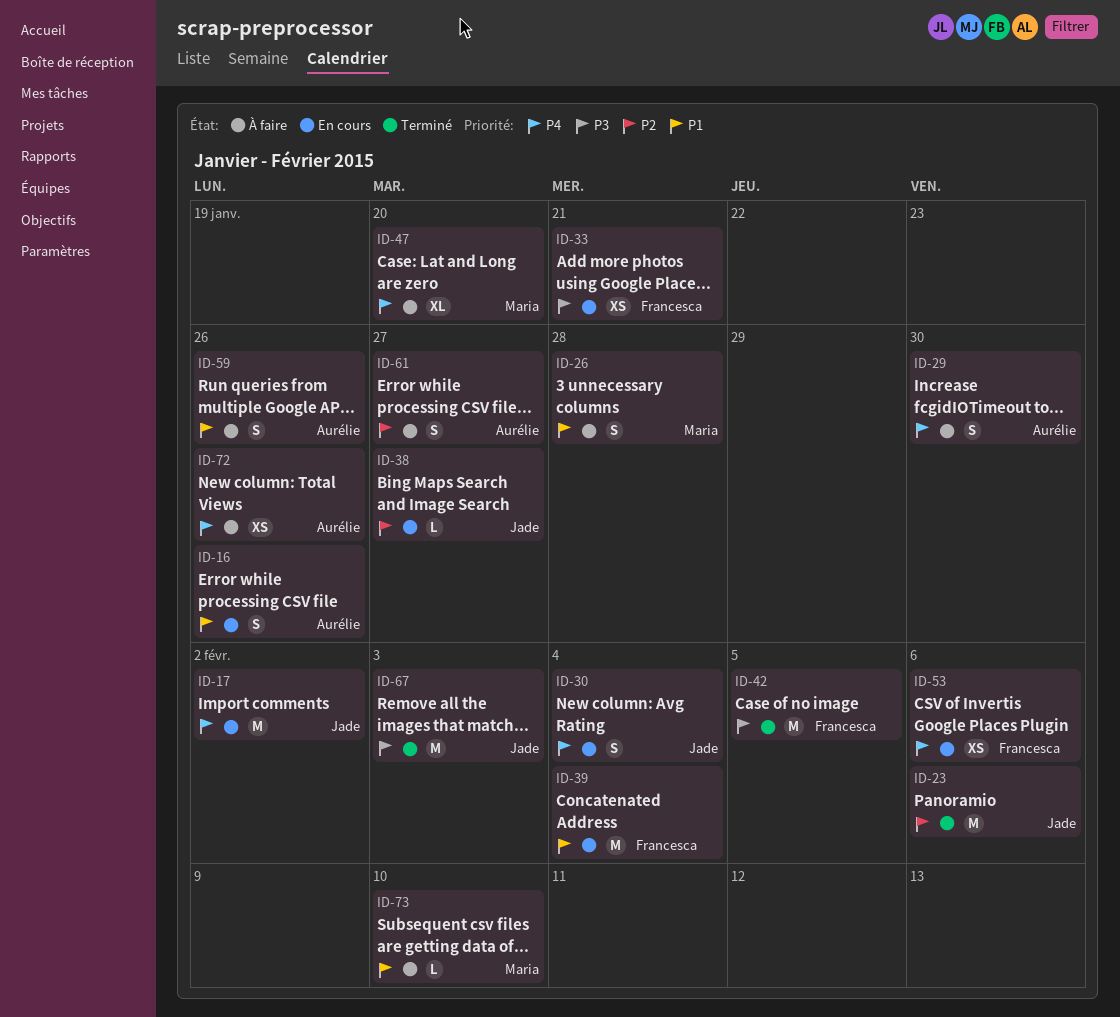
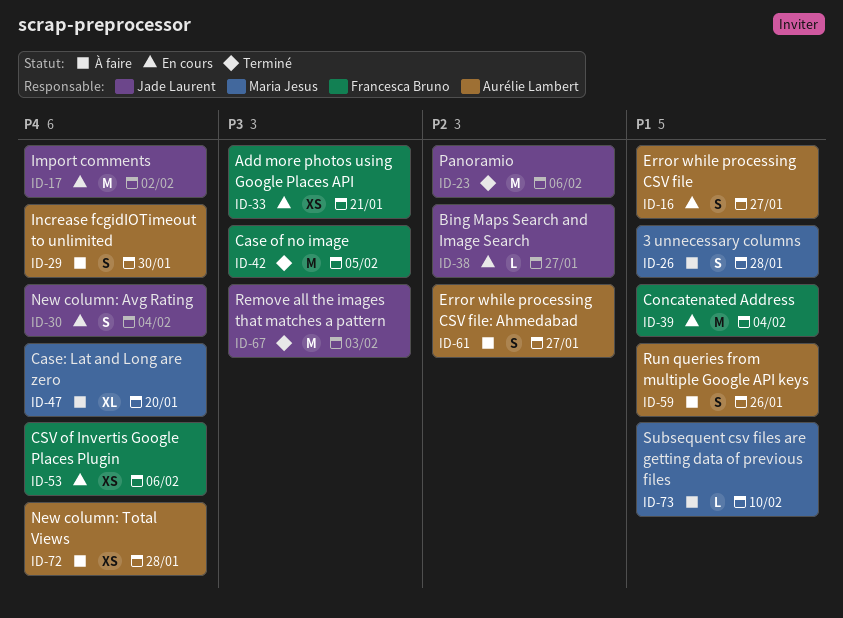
ID-16, due: Jan 26 -> Jan 27
ID-72, due: Jan 26 -> Jan 28

